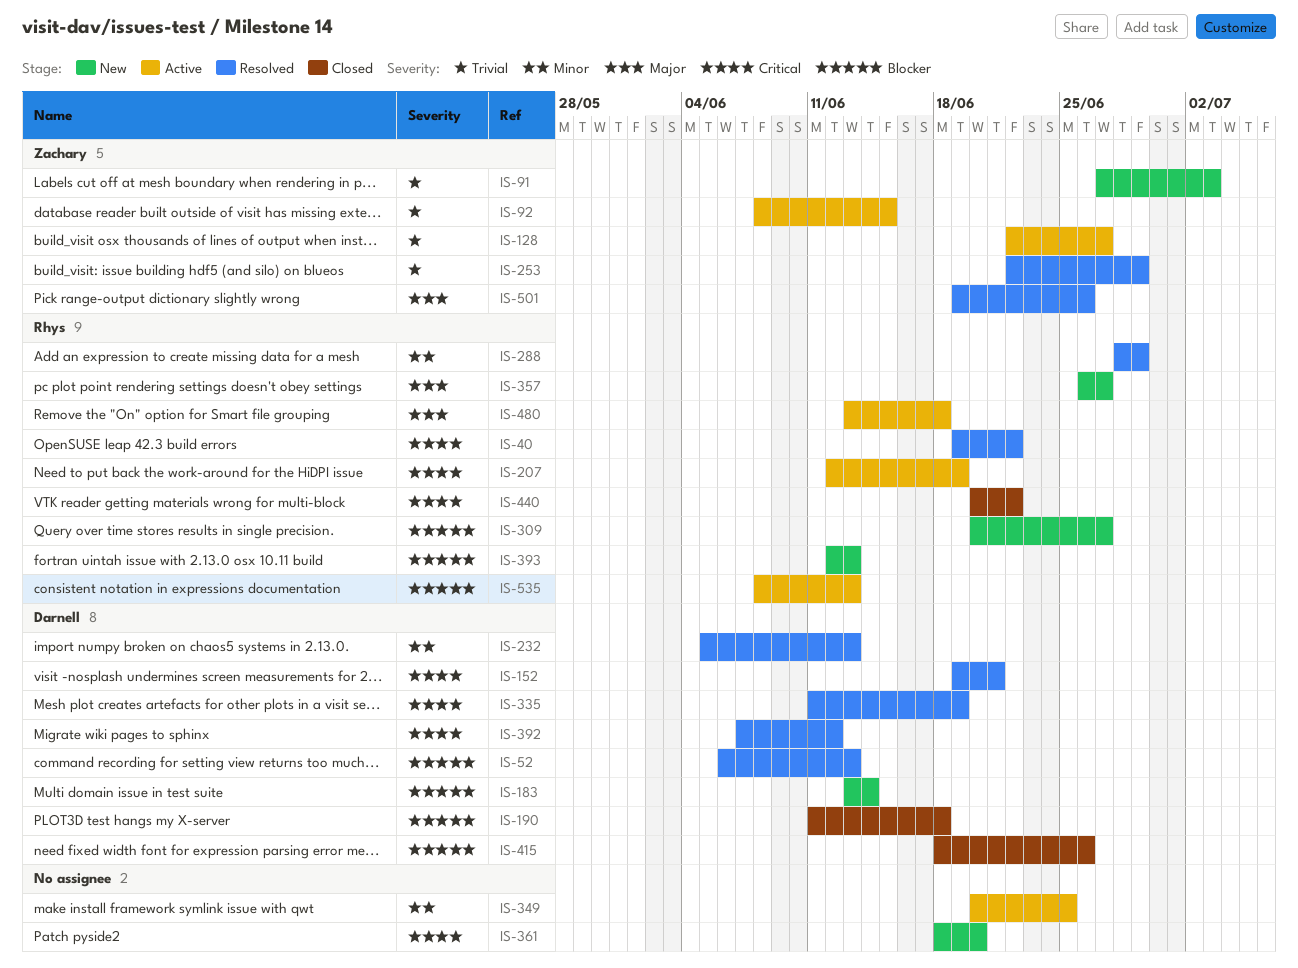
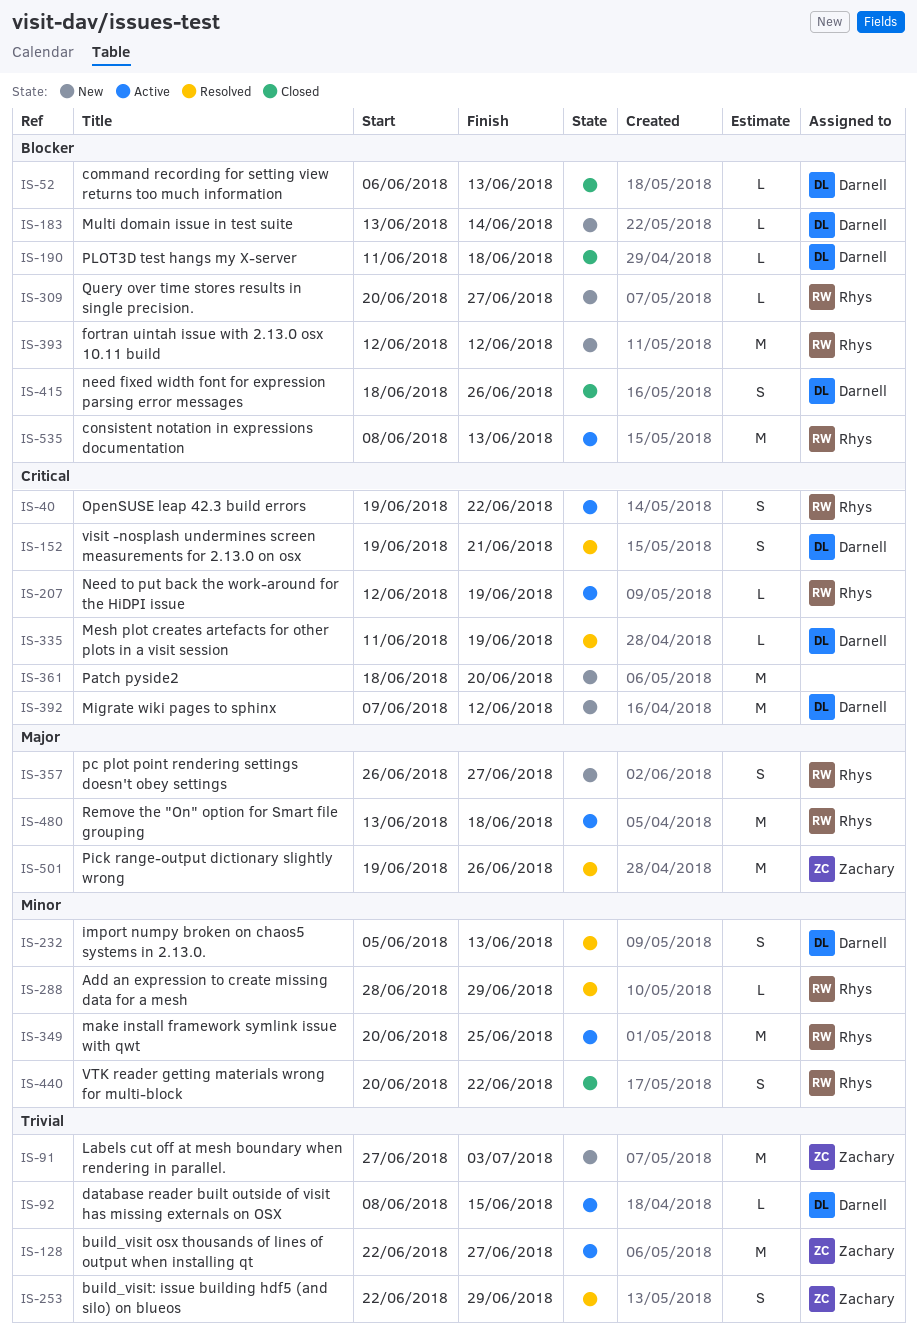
IS-40, status: Resolved -> Active
IS-52, status: Resolved -> Closed
IS-92, owner: Zachary -> Darnell
IS-349, owner: none -> Rhys
IS-392, status: Resolved -> New
IS-393, due: Jun 13 -> Jun 12
IS-440, priority: Critical -> Minor

